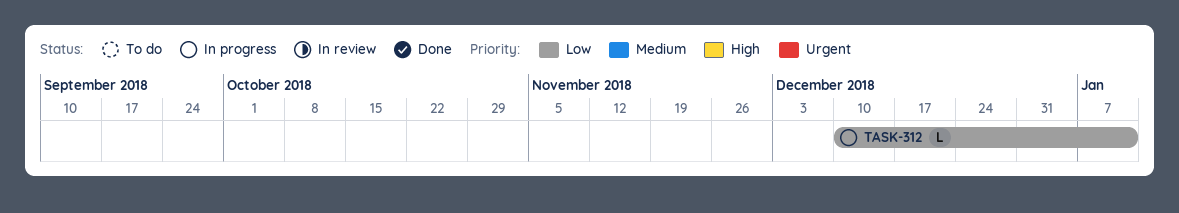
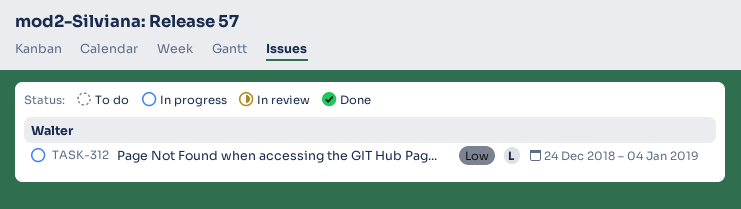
TASK-312, start: Dec 10 -> Dec 24
TASK-312, due: Jan 11 -> Jan 4

